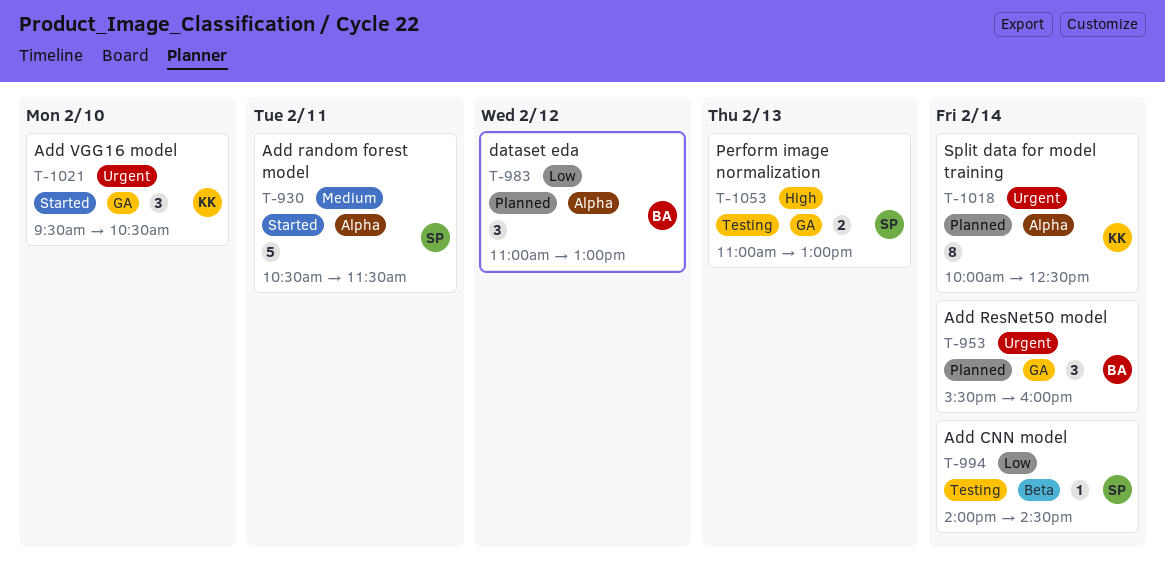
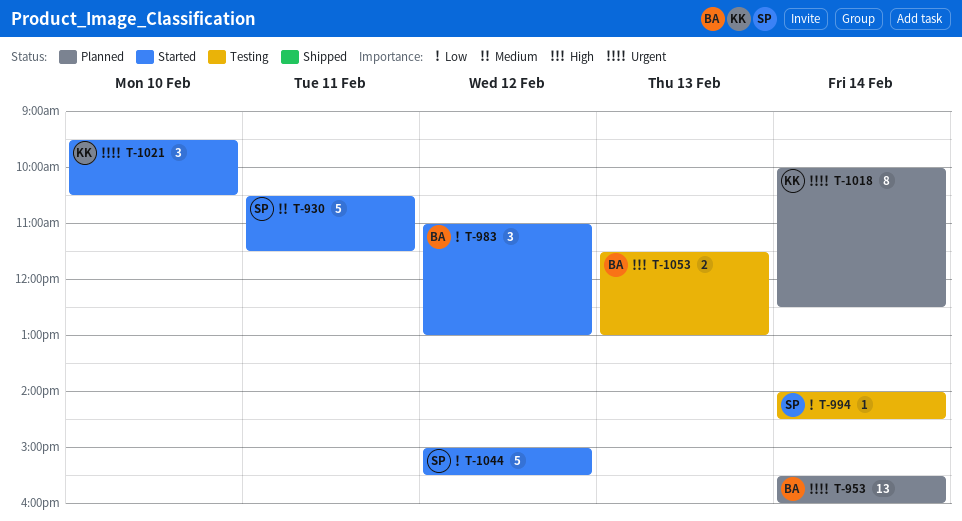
T-953, estimate: 3 -> 13
T-983, status: Planned -> Started
T-1044: none -> present
T-1053, owner: SP -> BA
T-1053, begins: 11:00 -> 11:30

